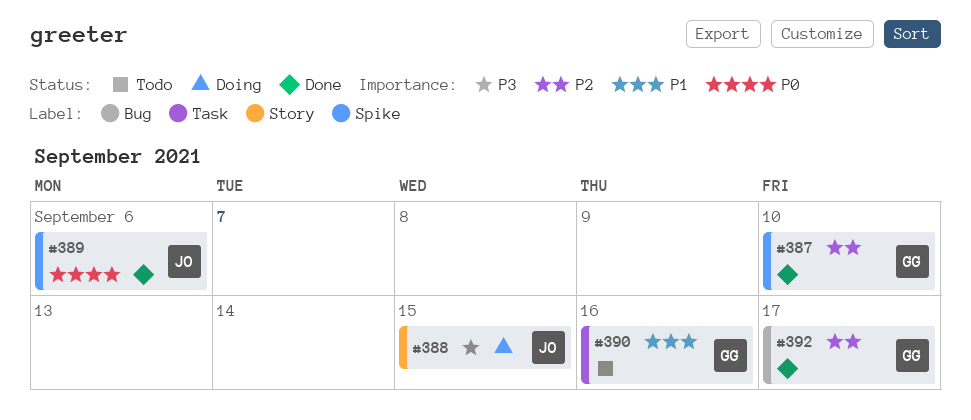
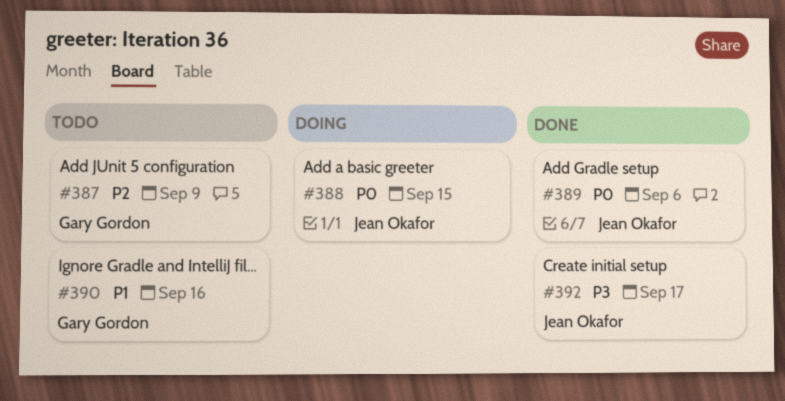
#387, status: Done -> Todo
#387, due: Sep 10 -> Sep 9
#388, priority: P3 -> P0
#392, owner: Gary Gordon -> Jean Okafor
#392, priority: P2 -> P3

